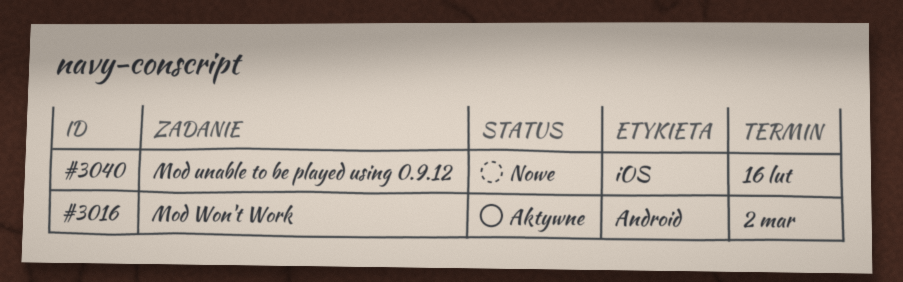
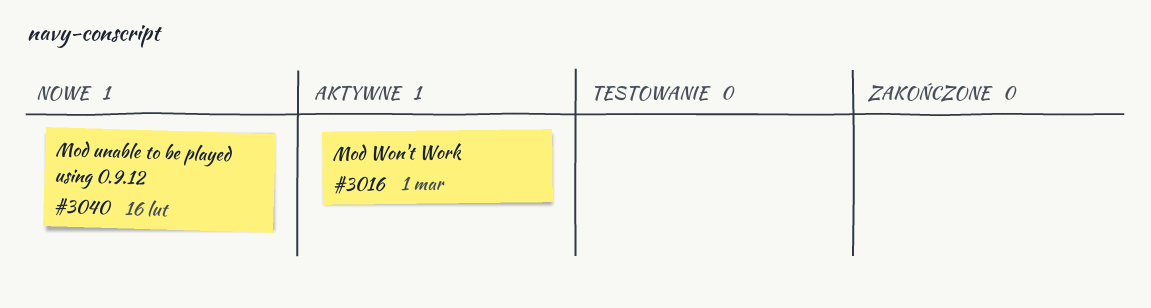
#3016, due: Mar 2 -> Mar 1

